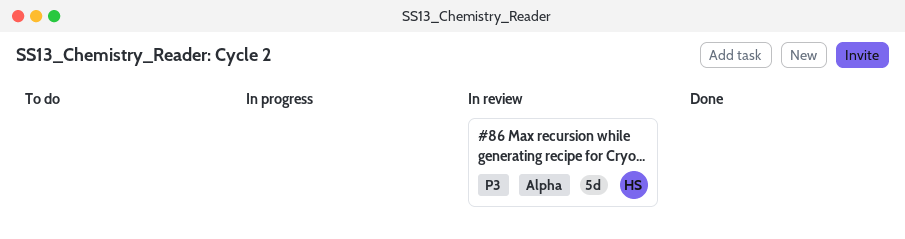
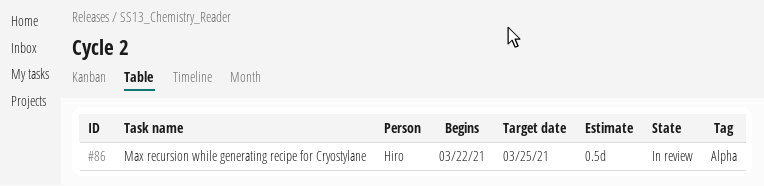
#86, estimate: 5d -> 0.5d

